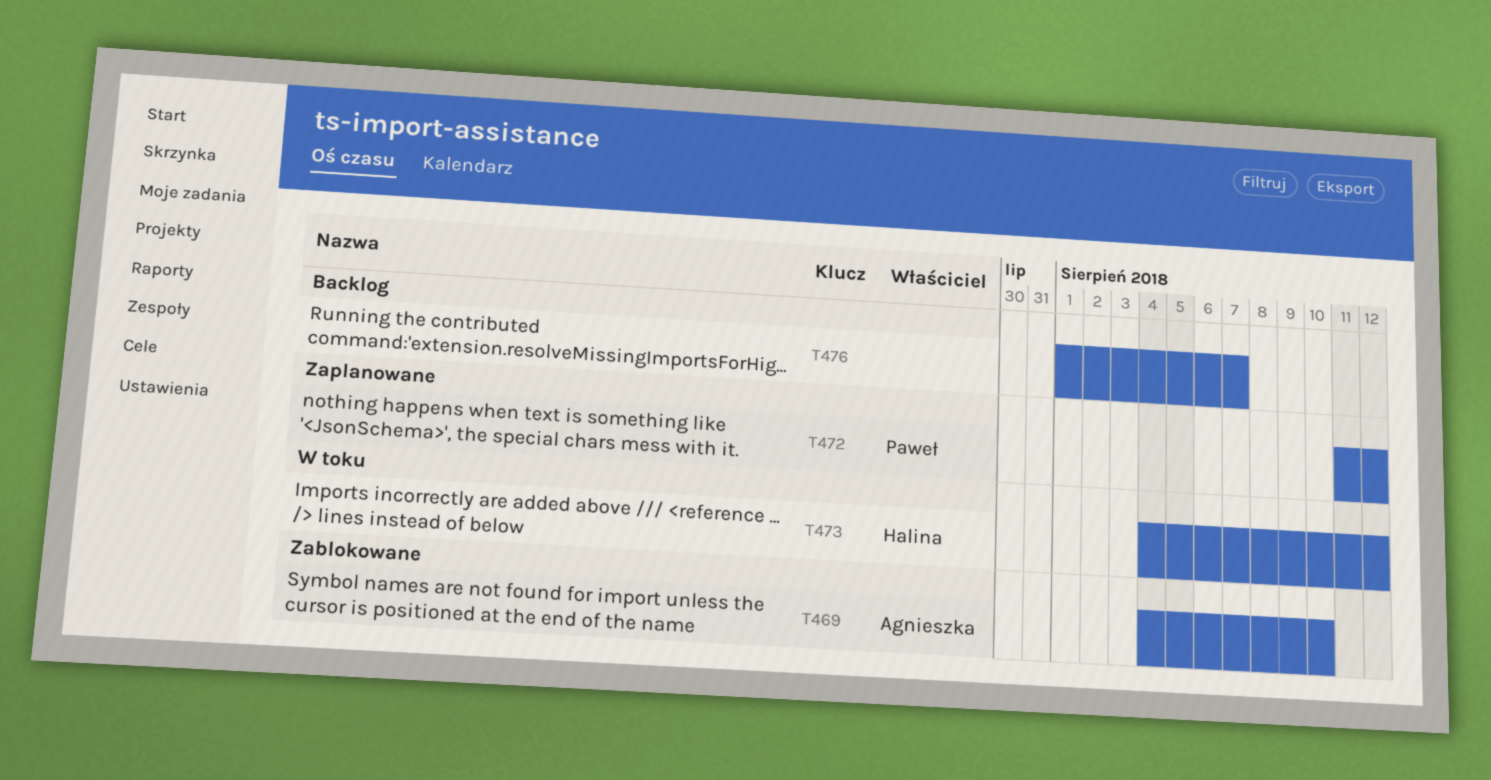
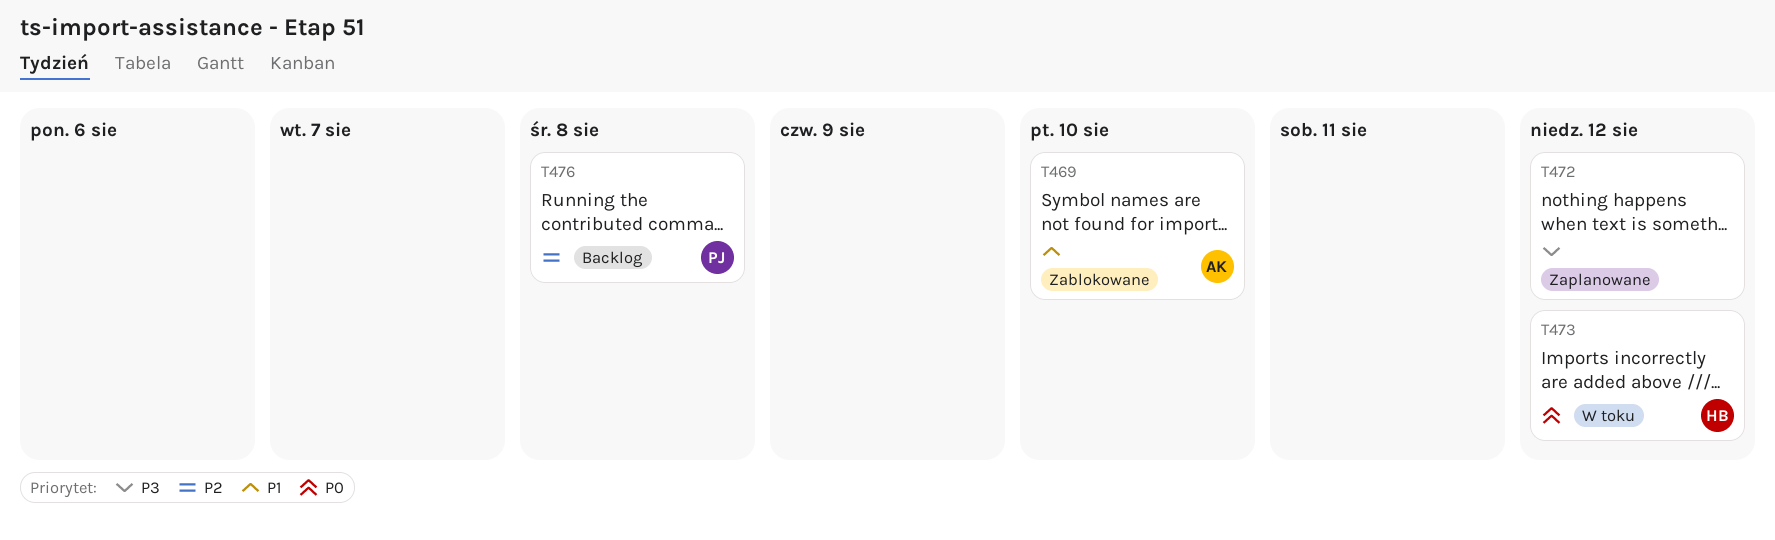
T472, owner: Paweł -> none
T476, owner: none -> Paweł
T476, due: Aug 7 -> Aug 8

